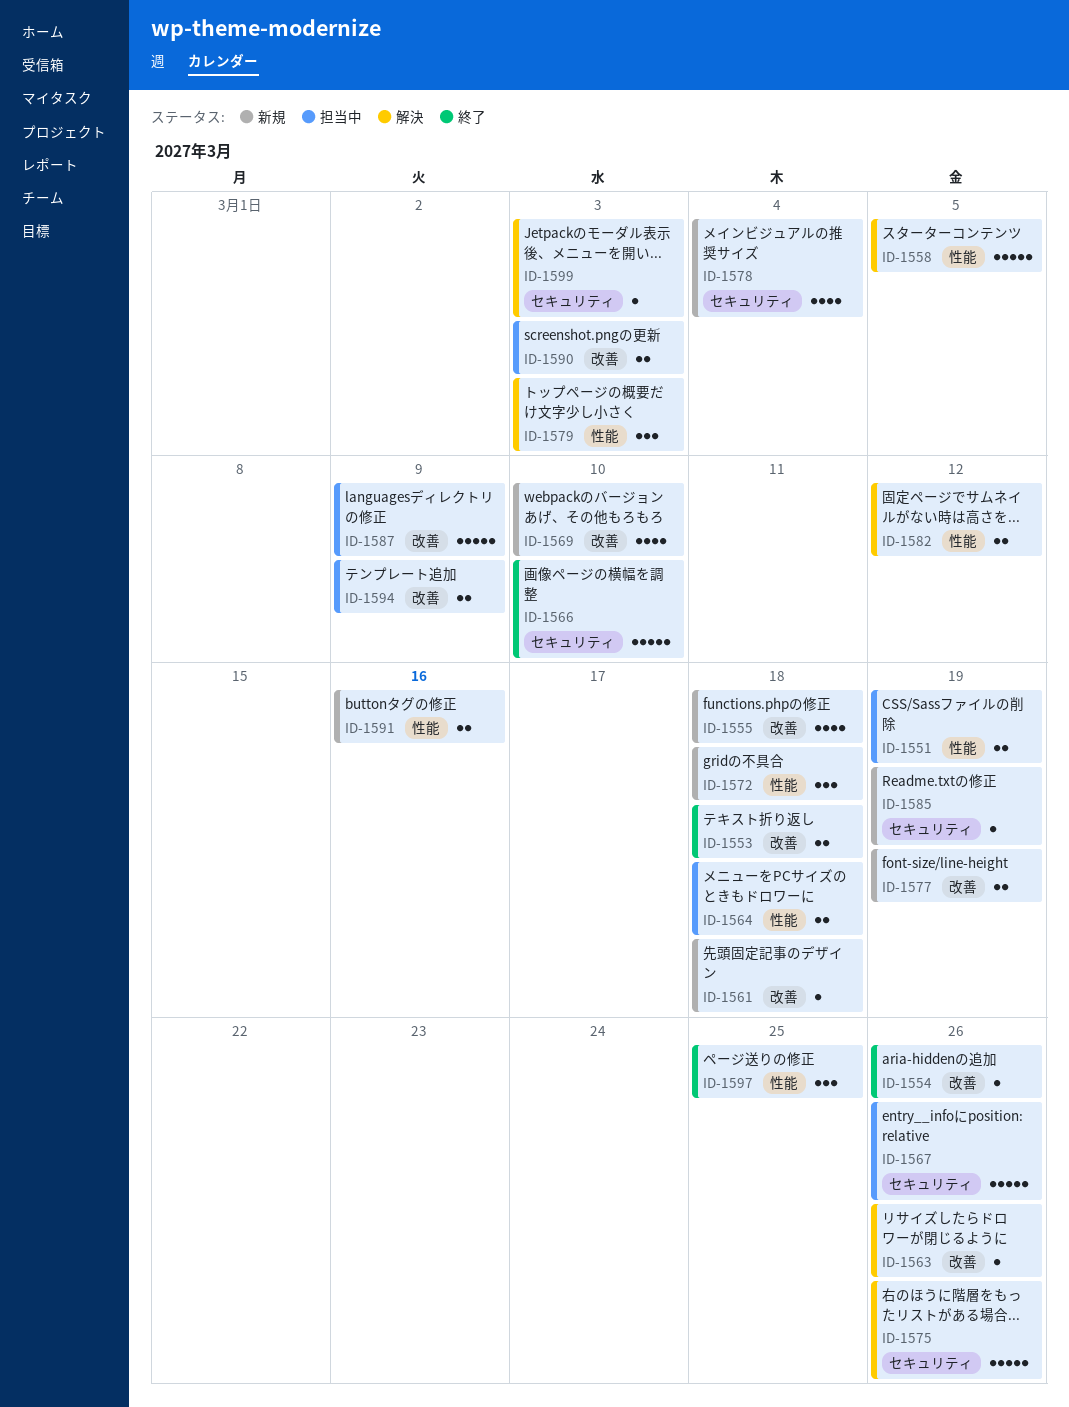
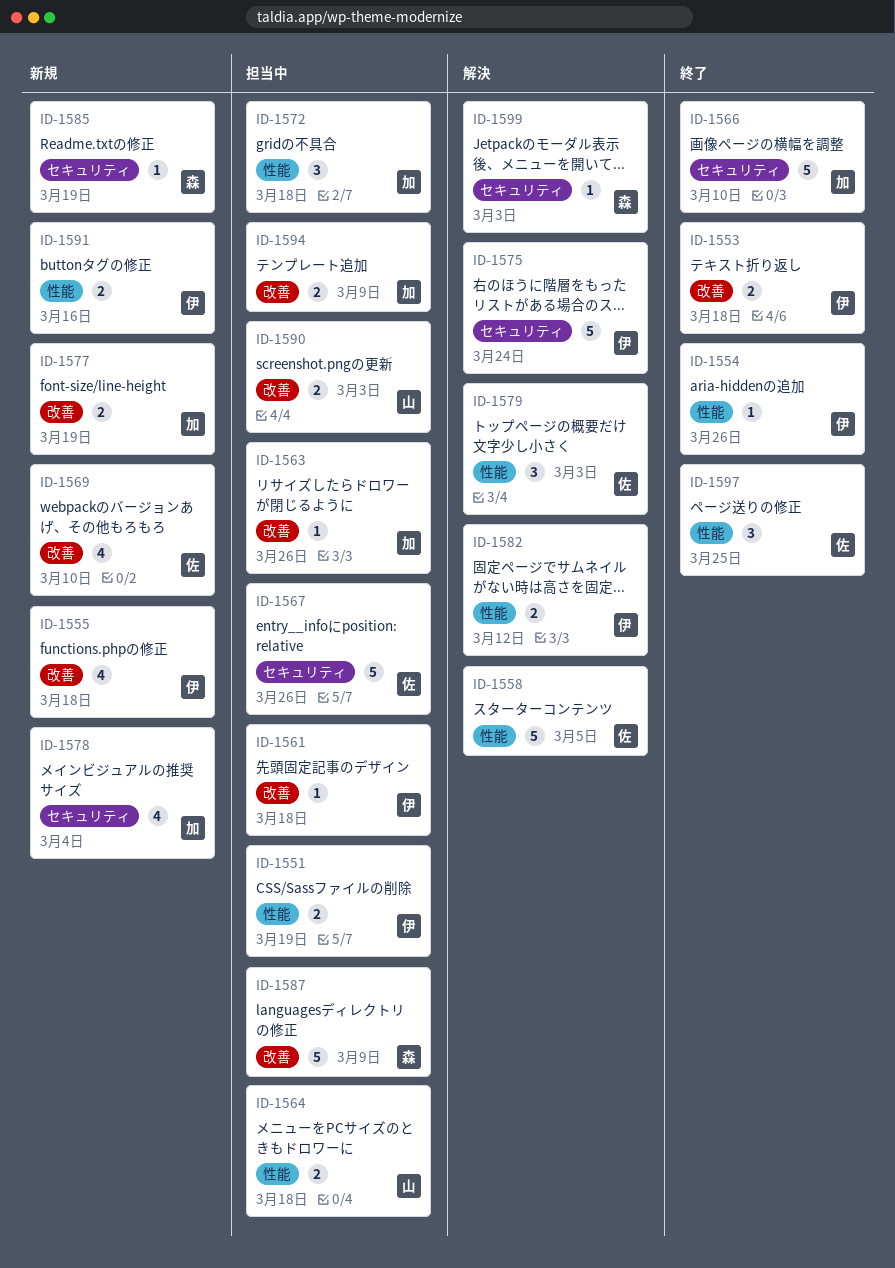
ID-1554, label: 改善 -> 性能
ID-1561, status: 新規 -> 担当中
ID-1563, status: 解決 -> 担当中
ID-1572, status: 新規 -> 担当中
ID-1575, due: Mar 26 -> Mar 24

